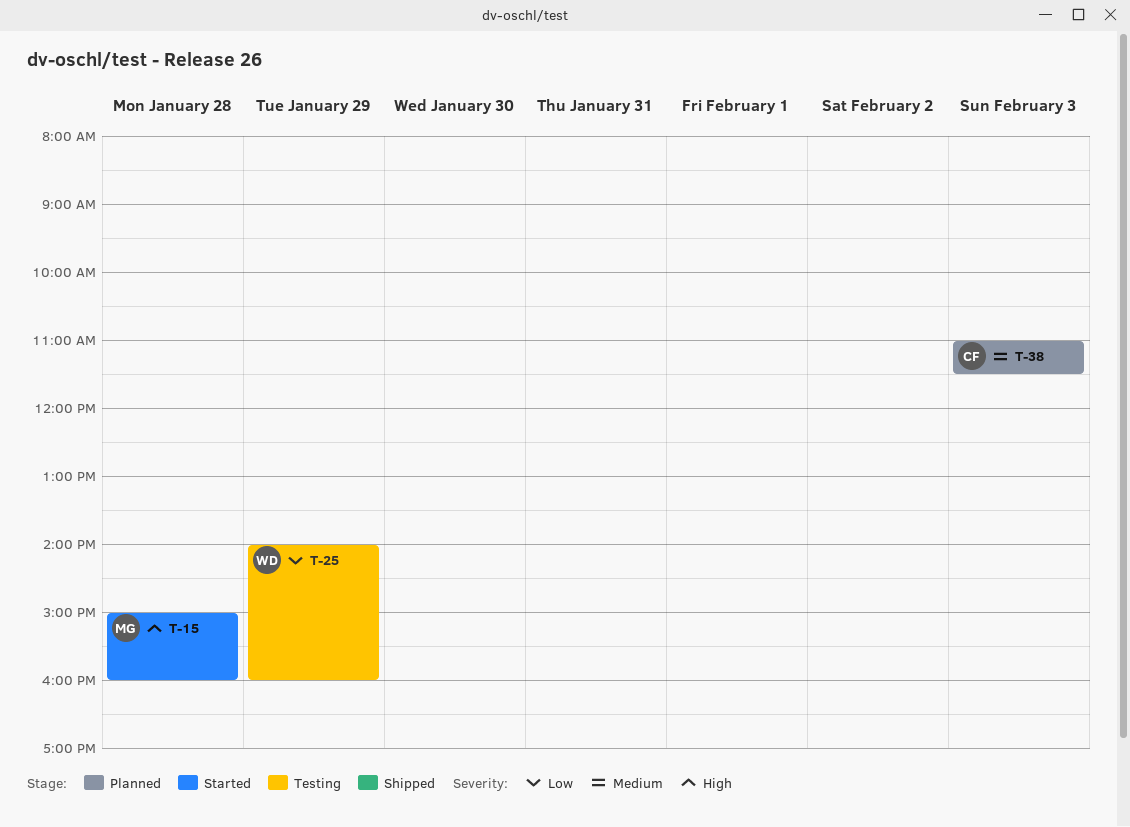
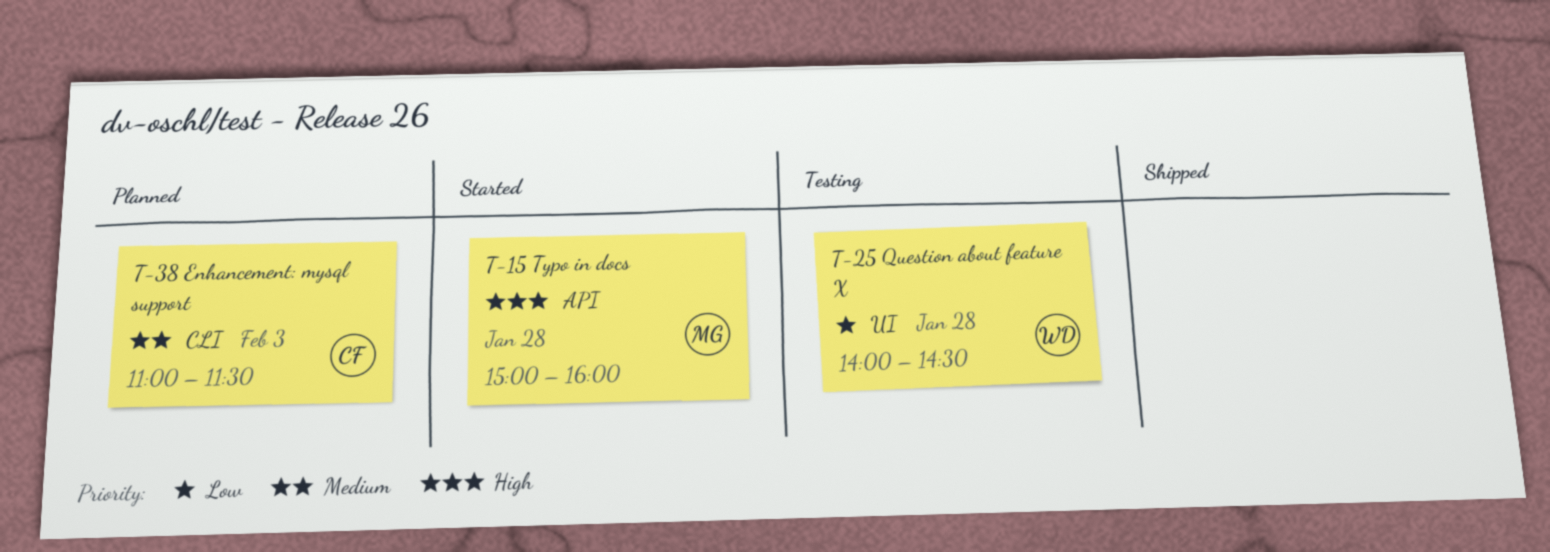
T-25, day: Jan 29 -> Jan 28
T-25, ends: 16:00 -> 14:30

